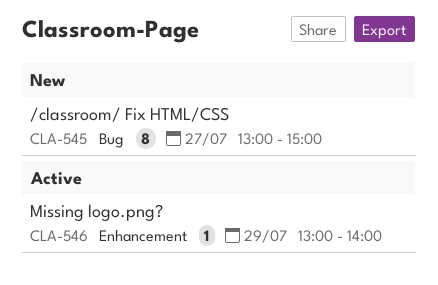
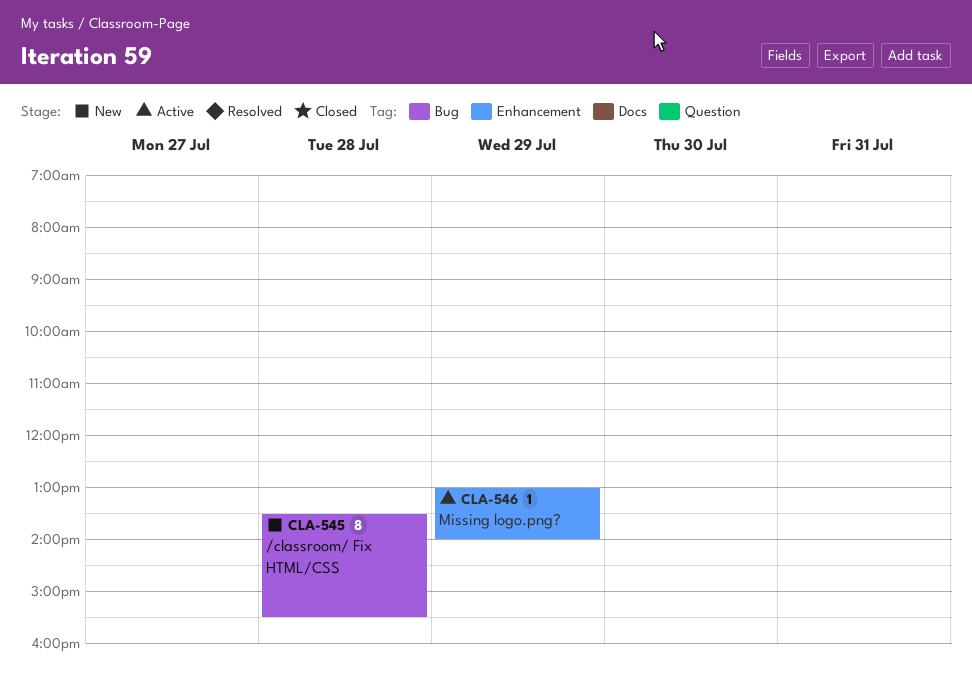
CLA-545, day: Jul 27 -> Jul 28
CLA-545, begins: 13:00 -> 13:30
CLA-545, ends: 15:00 -> 15:30

